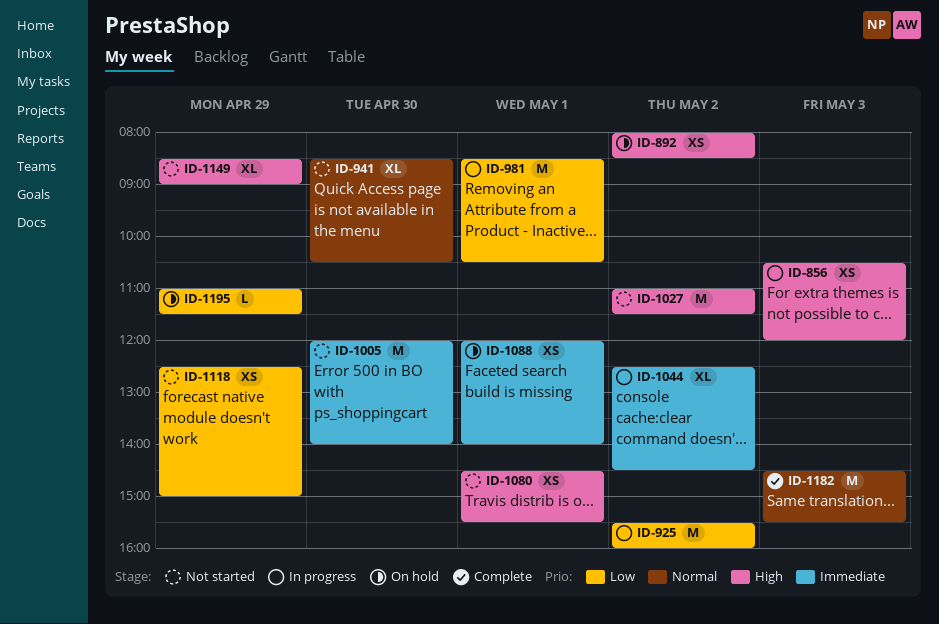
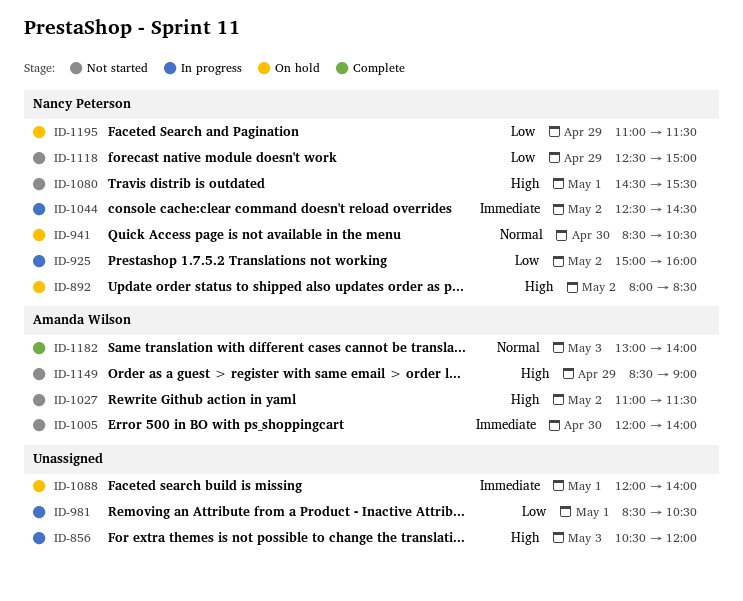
ID-925, begins: 15:30 -> 15:00
ID-941, status: Not started -> On hold
ID-1182, begins: 14:30 -> 13:00
ID-1182, ends: 15:30 -> 14:00

